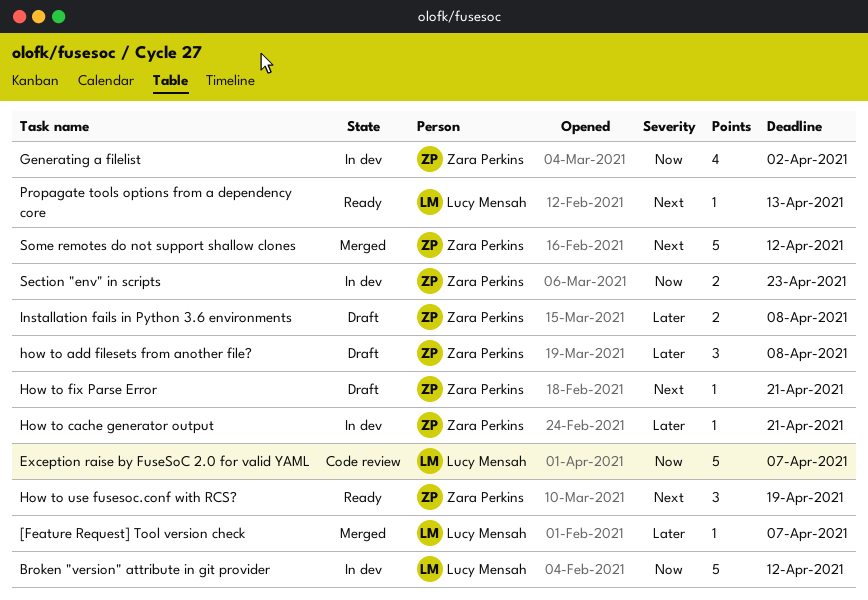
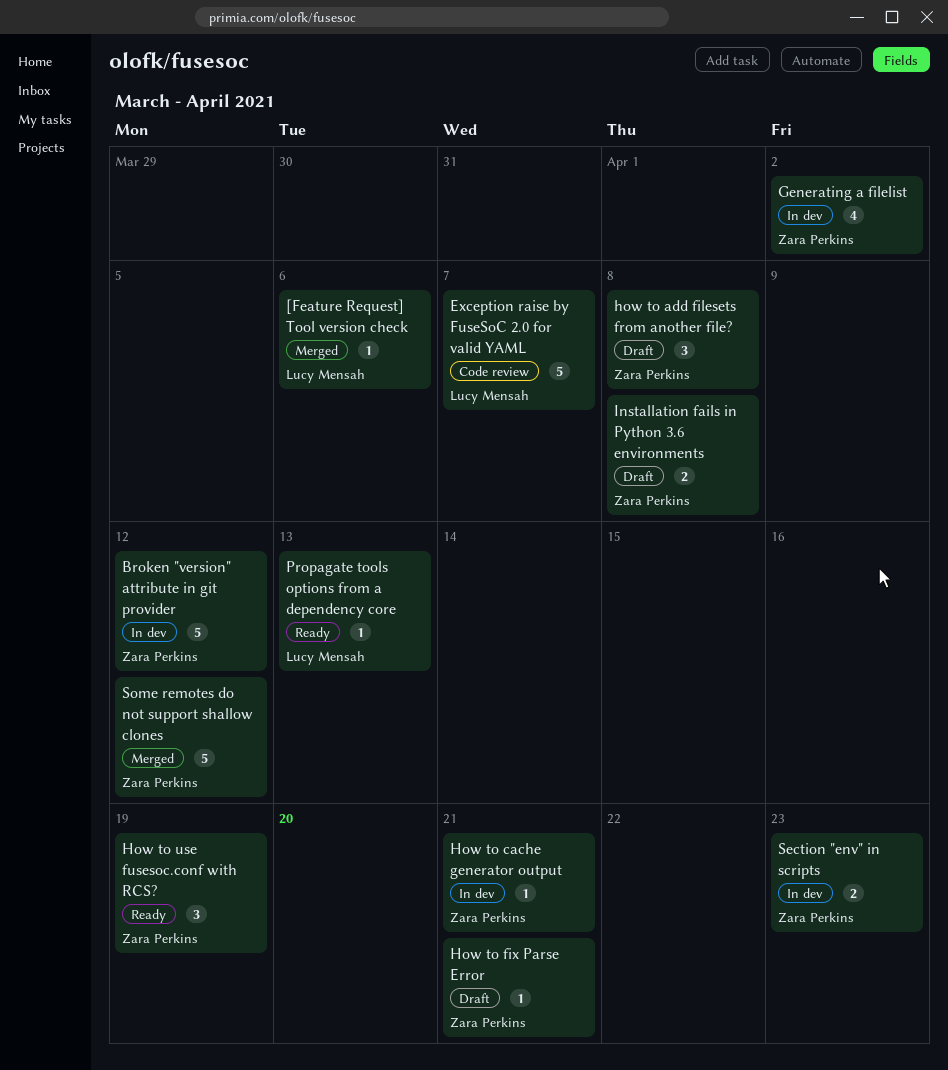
[Feature Request] Tool version check, due: Apr 7 -> Apr 6
Broken "version" attribute in git provider, owner: Lucy Mensah -> Zara Perkins

